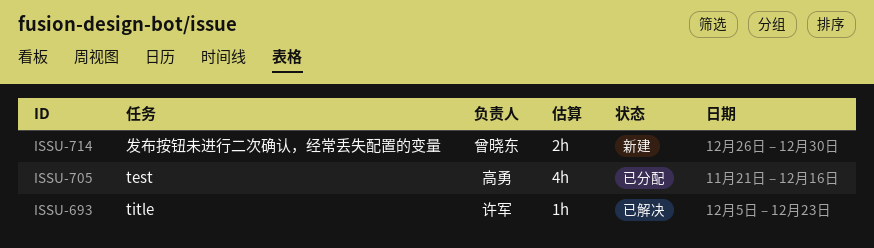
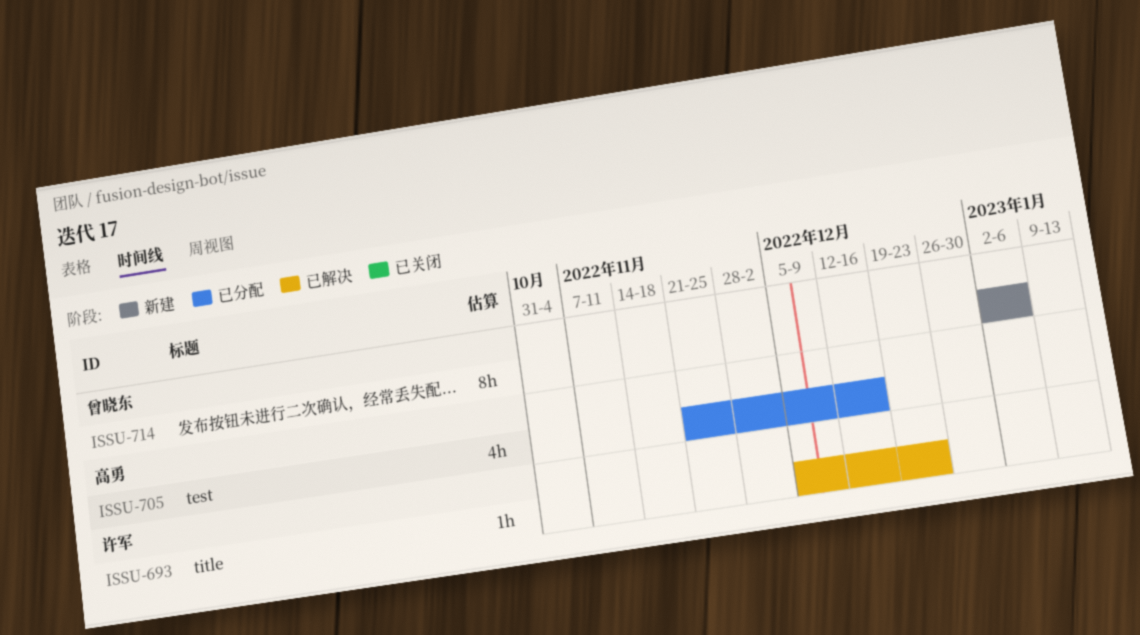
ISSU-714, estimate: 2h -> 8h
ISSU-714, start: Dec 26 -> Jan 2
ISSU-714, due: Dec 30 -> Jan 6

